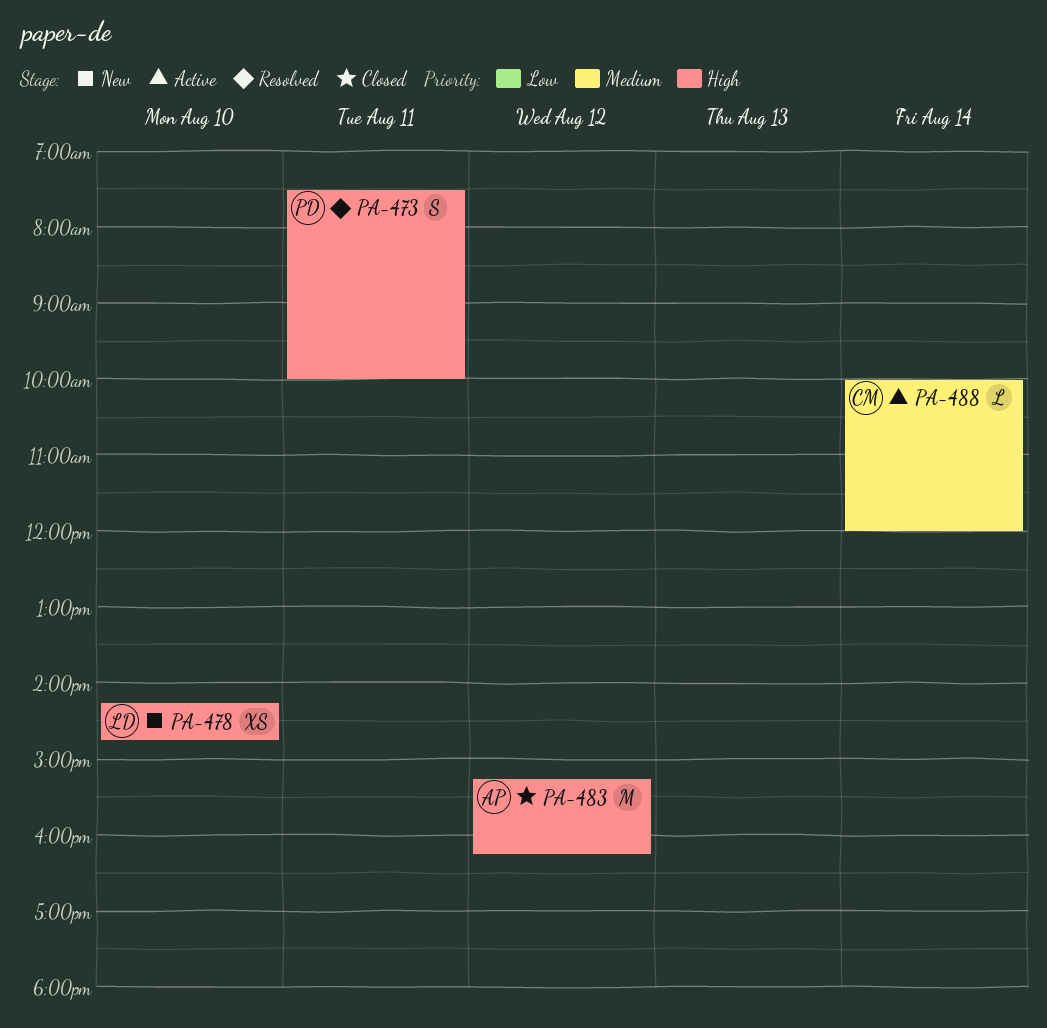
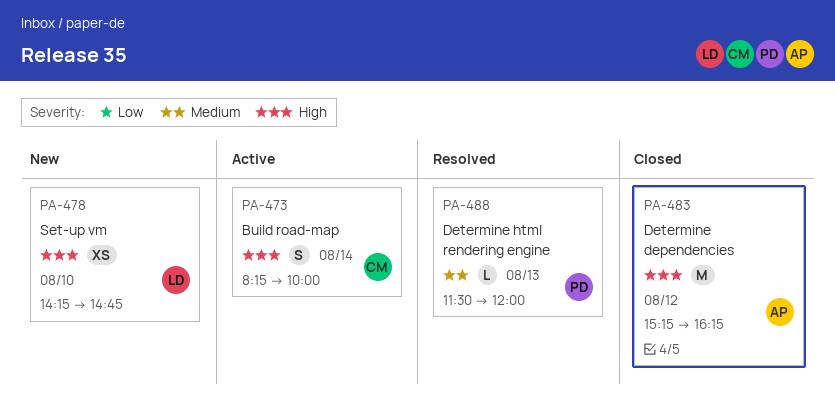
PA-473, status: Resolved -> Active
PA-473, owner: PD -> CM
PA-473, day: Aug 11 -> Aug 14
PA-473, begins: 07:30 -> 08:15
PA-488, status: Active -> Resolved
PA-488, owner: CM -> PD
PA-488, day: Aug 14 -> Aug 13
PA-488, begins: 10:00 -> 11:30

